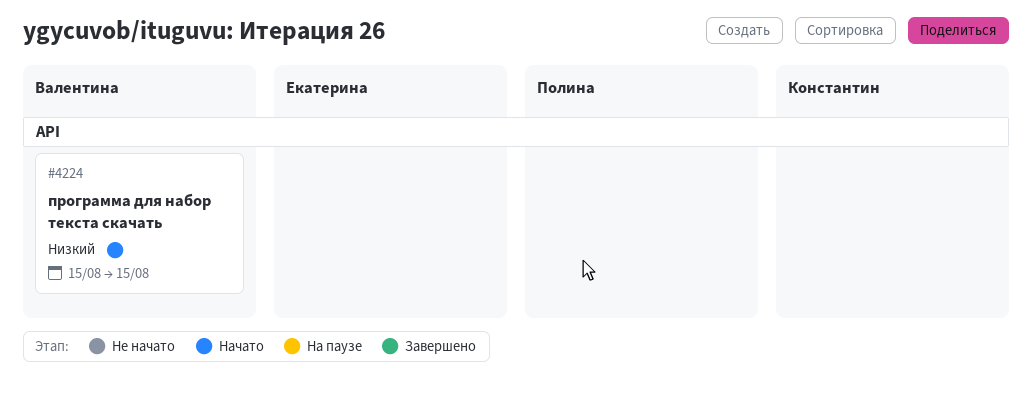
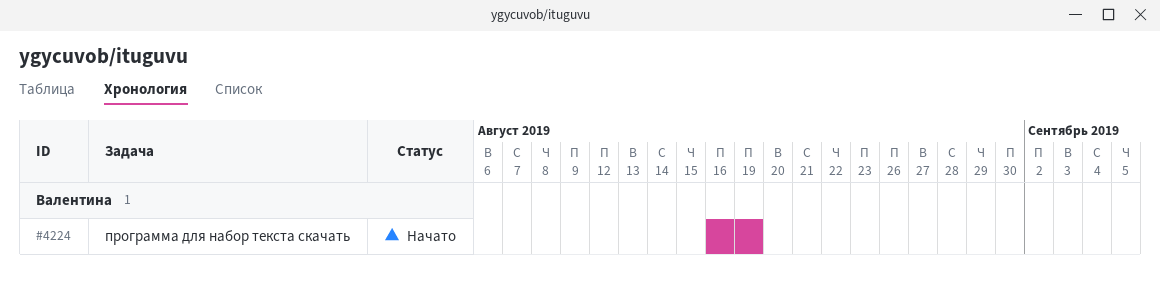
#4224, start: Aug 15 -> Aug 16
#4224, due: Aug 15 -> Aug 19

